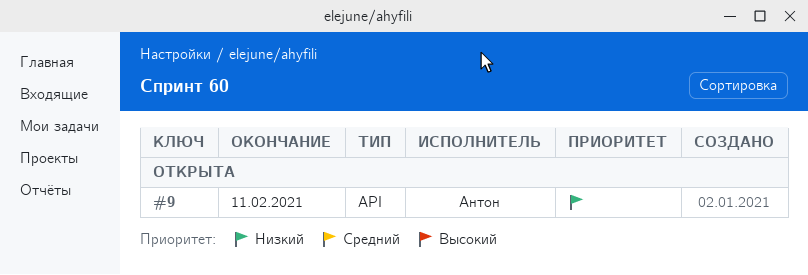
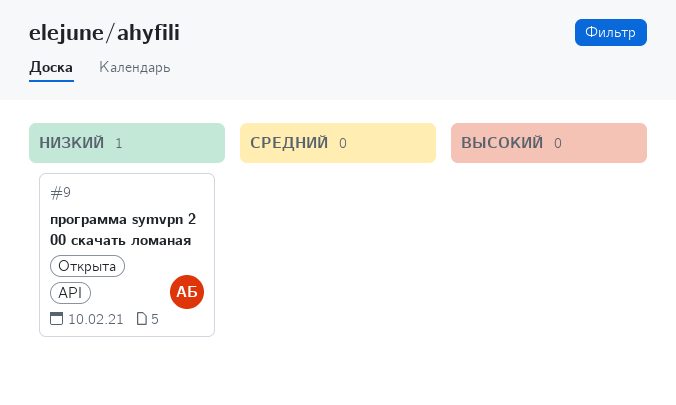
#9, due: Feb 11 -> Feb 10

